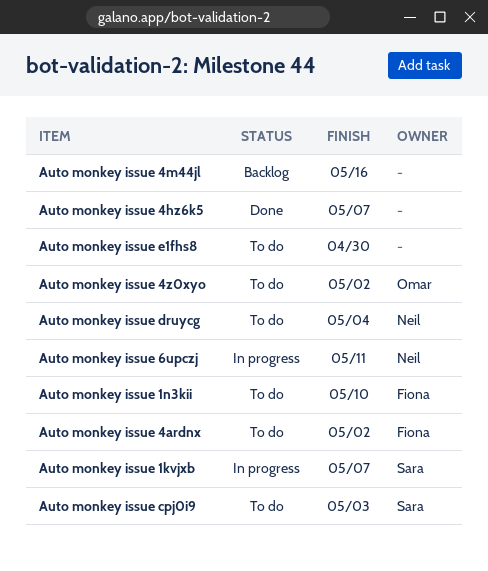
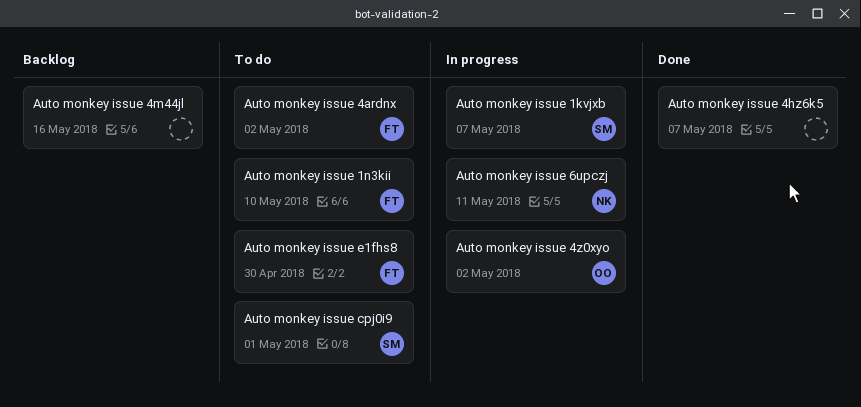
Auto monkey issue 4z0xyo, status: To do -> In progress
Auto monkey issue cpj0i9, due: May 3 -> May 1
Auto monkey issue druycg: present -> none
Auto monkey issue e1fhs8, owner: none -> Fiona

